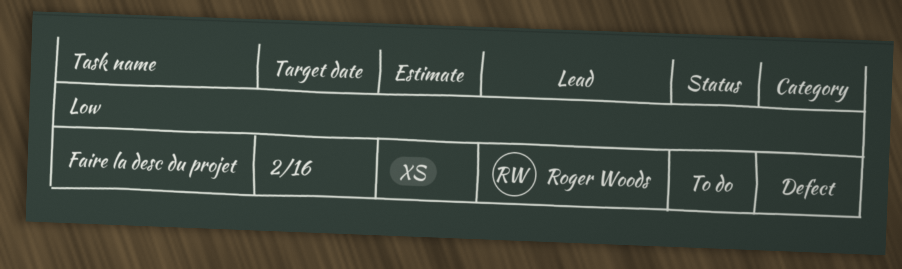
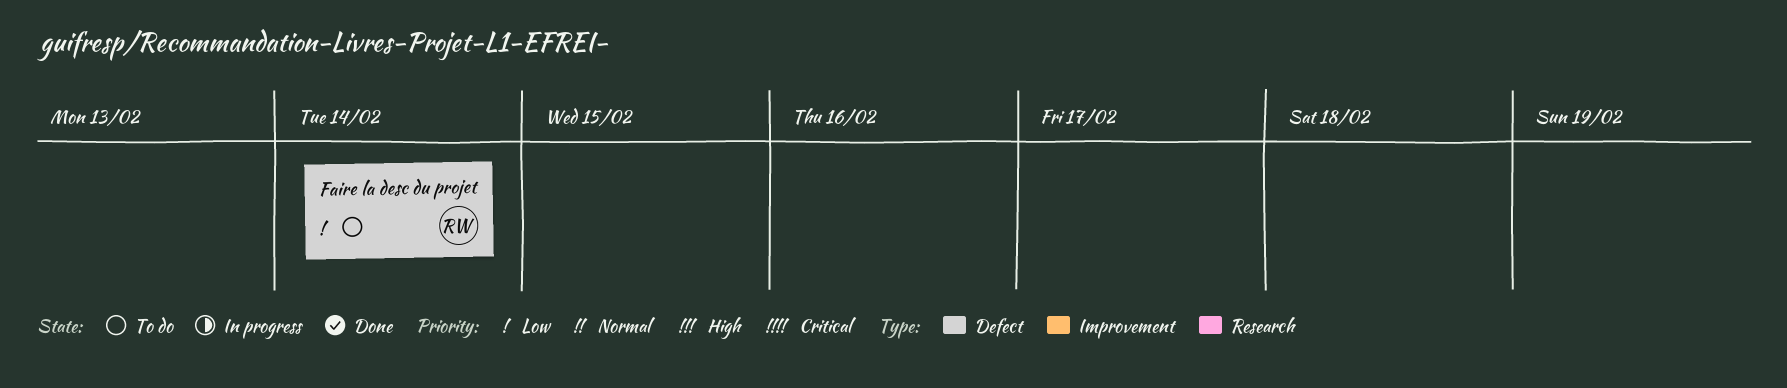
Faire la desc du projet, due: Feb 16 -> Feb 14

